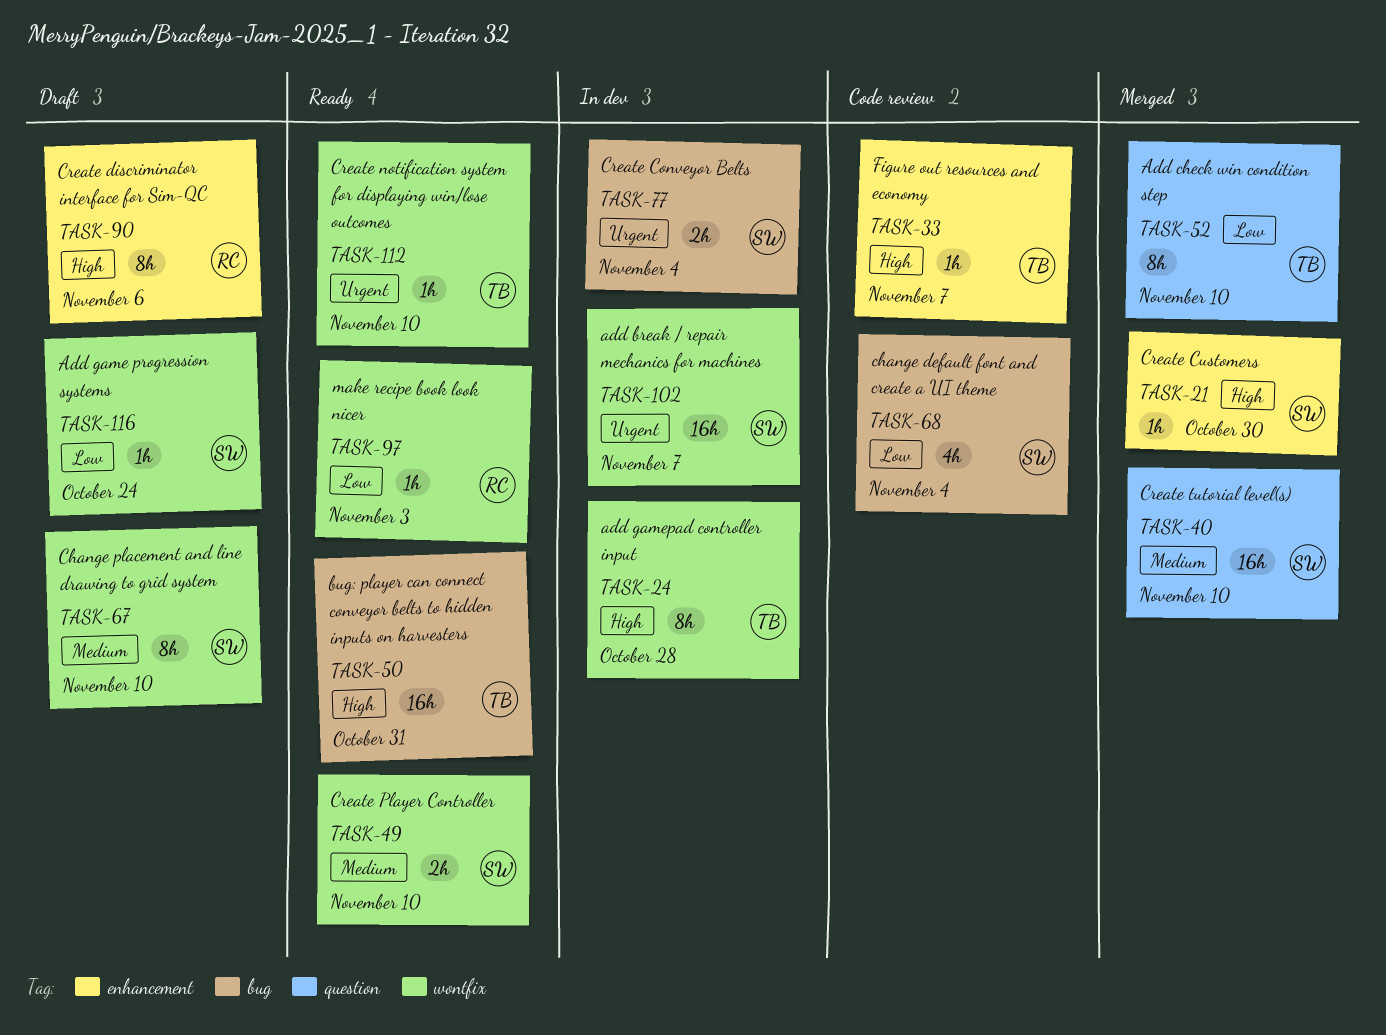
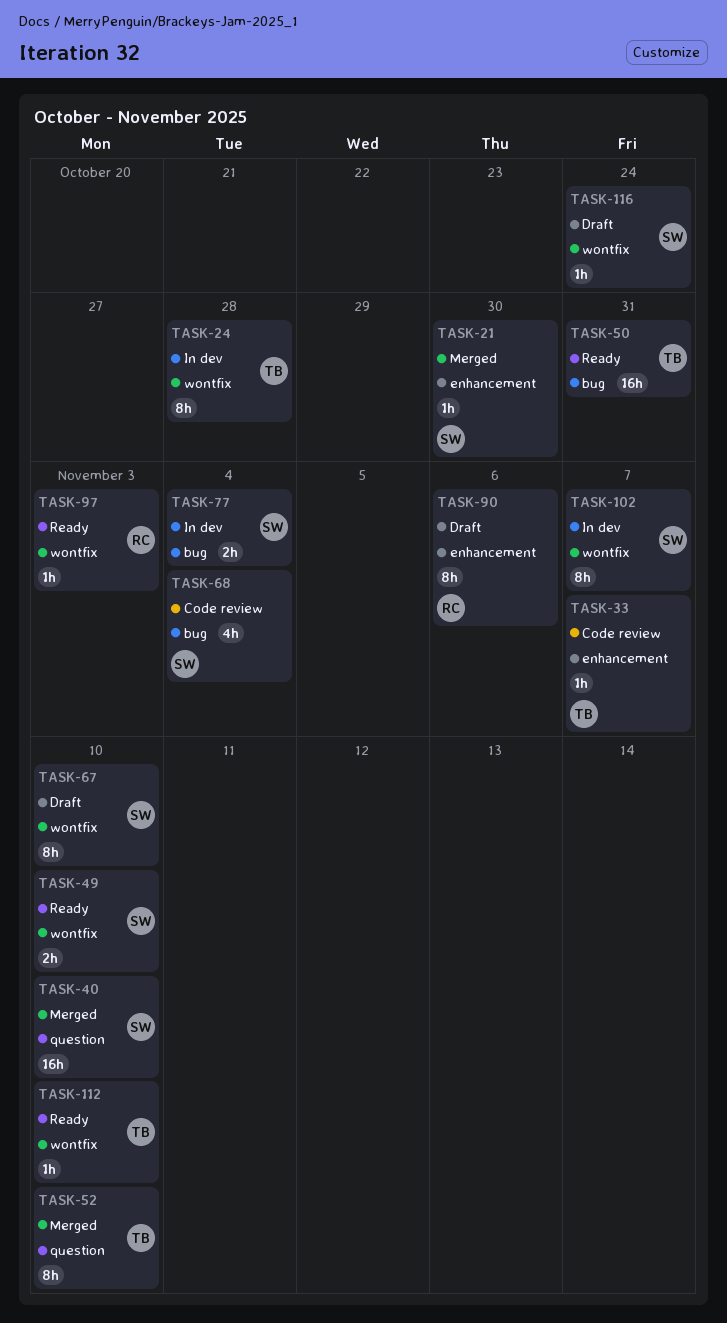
TASK-102, estimate: 16h -> 8h

